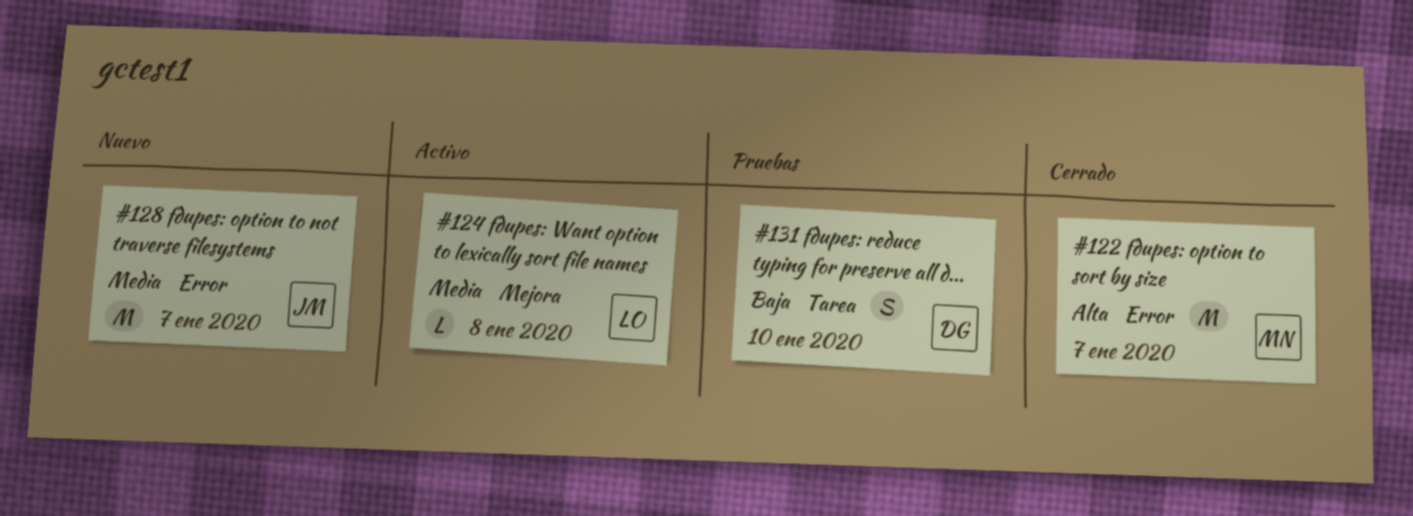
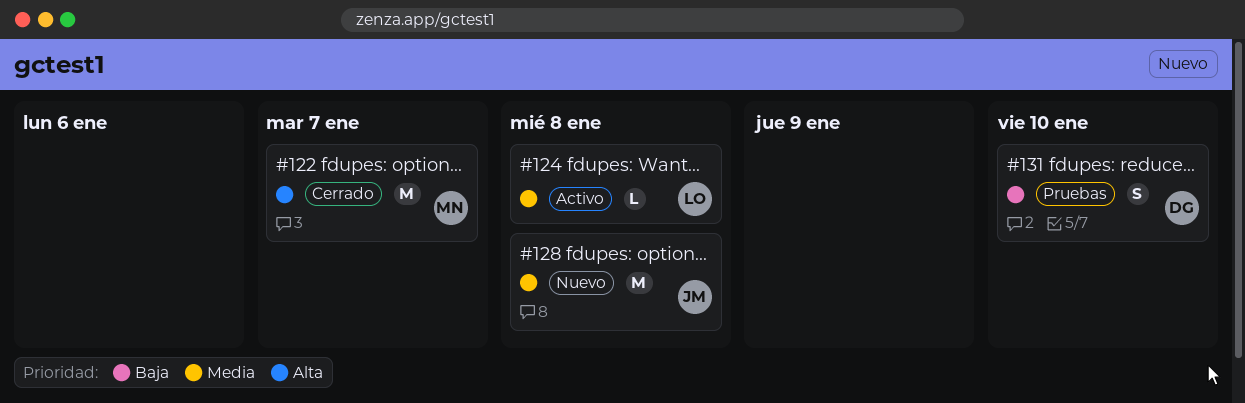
#128, due: Jan 7 -> Jan 8

